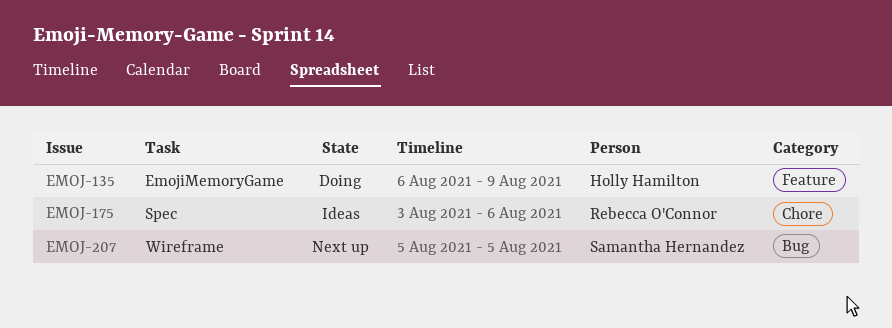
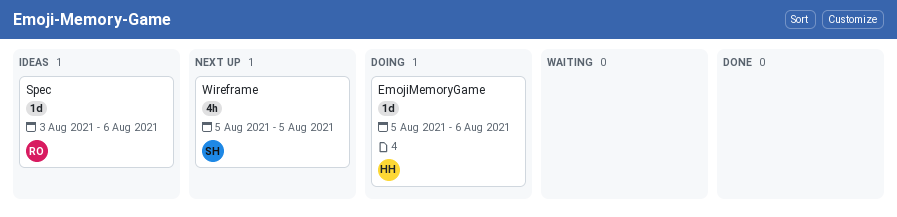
EmojiMemoryGame, start: Aug 6 -> Aug 5
EmojiMemoryGame, due: Aug 9 -> Aug 6

